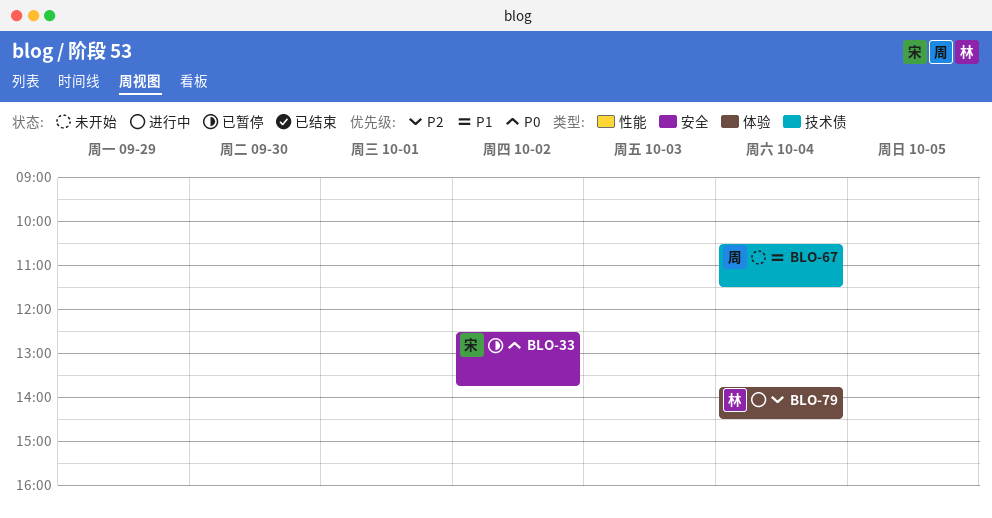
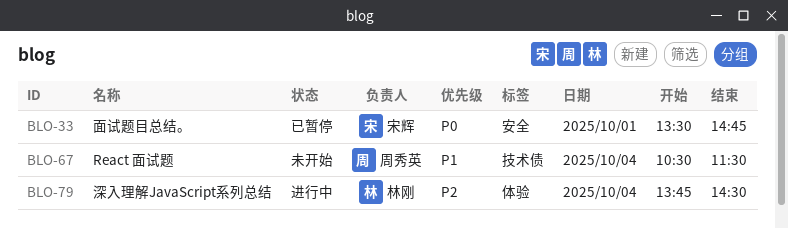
BLO-33, day: Oct 2 -> Oct 1
BLO-33, begins: 12:30 -> 13:30
BLO-33, ends: 13:45 -> 14:45

